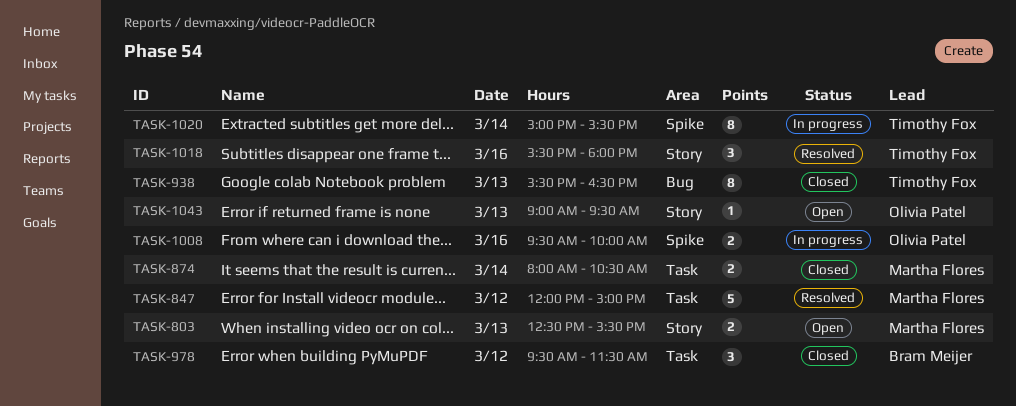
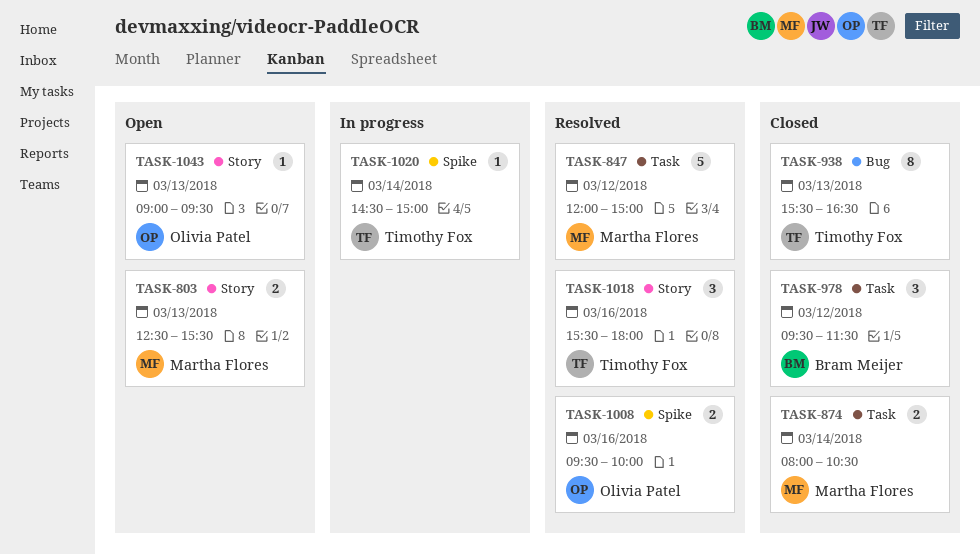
TASK-1008, status: In progress -> Resolved
TASK-1020, estimate: 8 -> 1
TASK-1020, begins: 15:00 -> 14:30
TASK-1020, ends: 15:30 -> 15:00

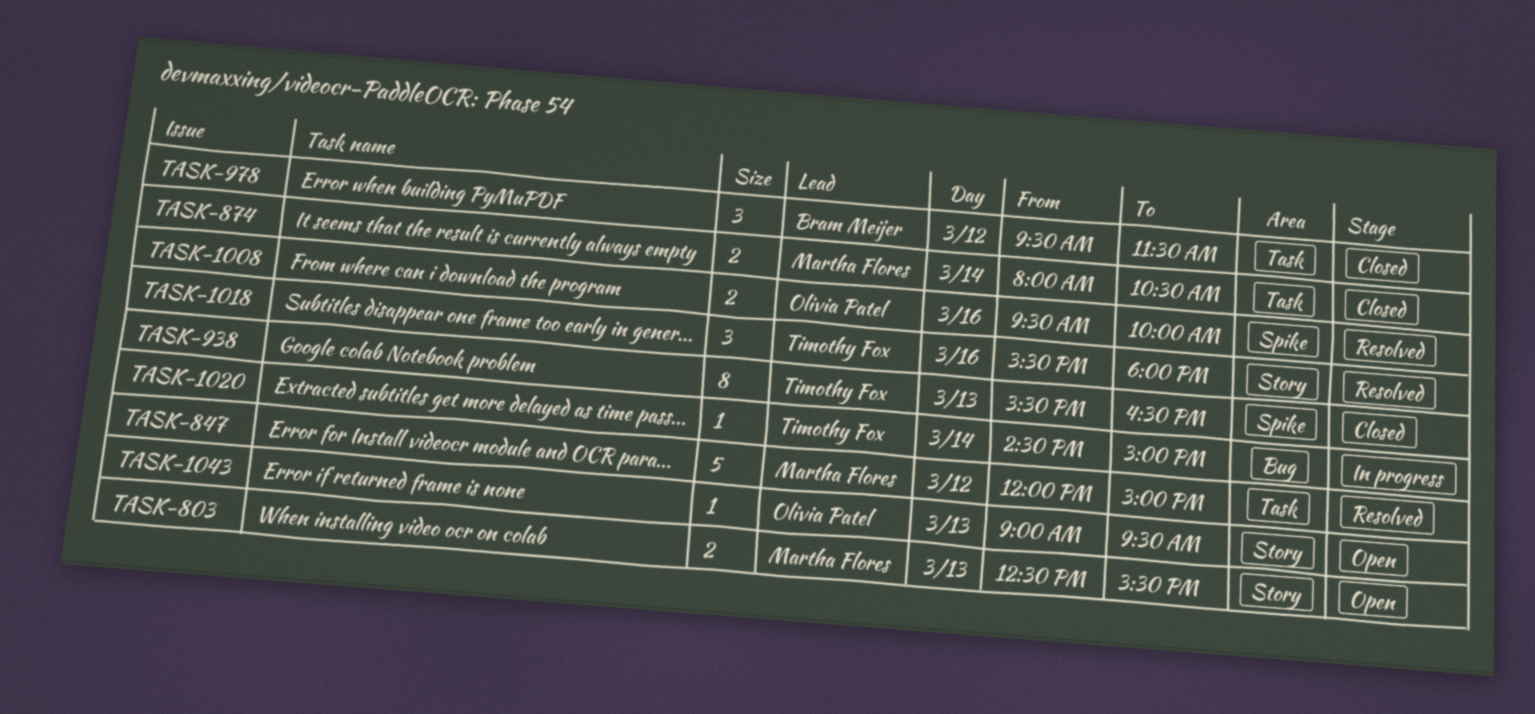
TASK-938, label: Bug -> Spike
TASK-1020, label: Spike -> Bug

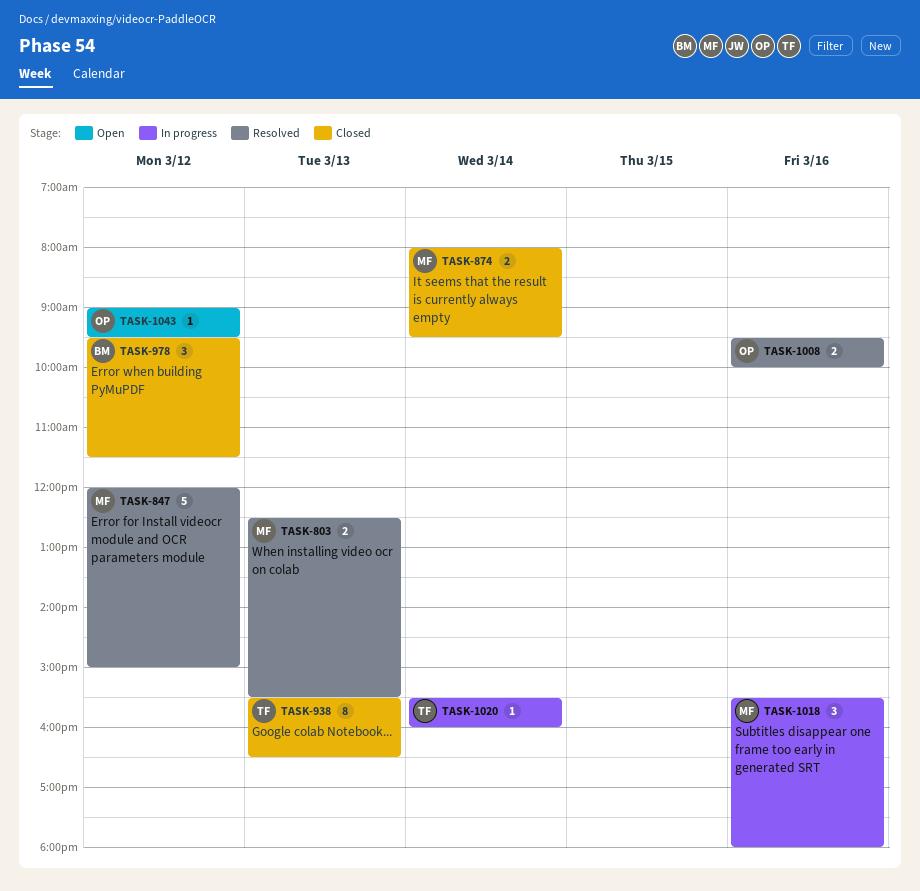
TASK-803, status: Open -> Resolved
TASK-874, ends: 10:30 -> 09:30
TASK-1018, status: Resolved -> In progress
TASK-1018, owner: Timothy Fox -> Martha Flores
TASK-1020, begins: 14:30 -> 15:30
TASK-1020, ends: 15:00 -> 16:00
TASK-1043, day: Mar 13 -> Mar 12

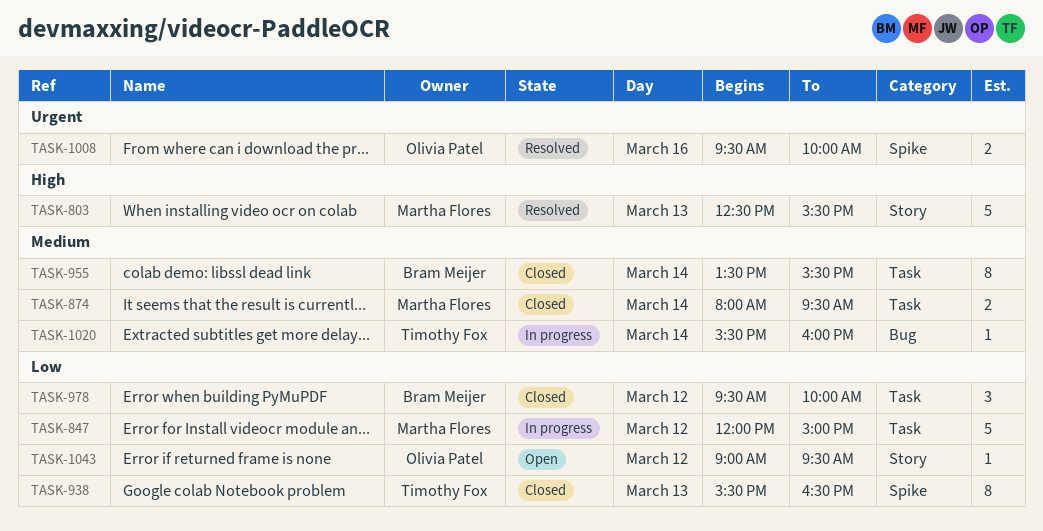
TASK-803, estimate: 2 -> 5
TASK-847, status: Resolved -> In progress
TASK-955: none -> present
TASK-978, ends: 11:30 -> 10:00
TASK-1018: present -> none

